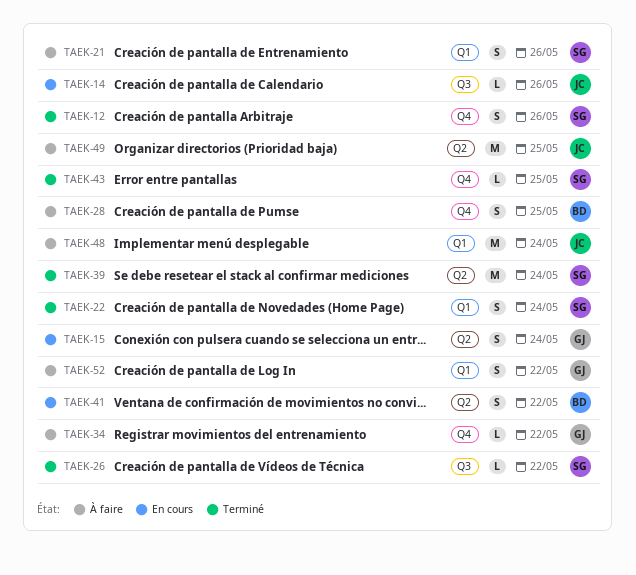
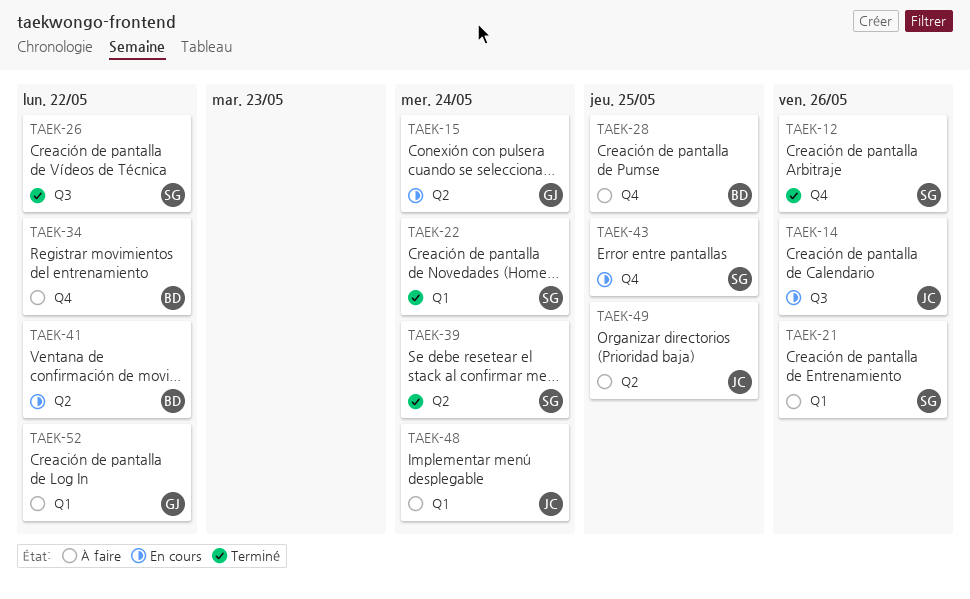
TAEK-34, owner: GJ -> BD
TAEK-43, status: Terminé -> En cours

